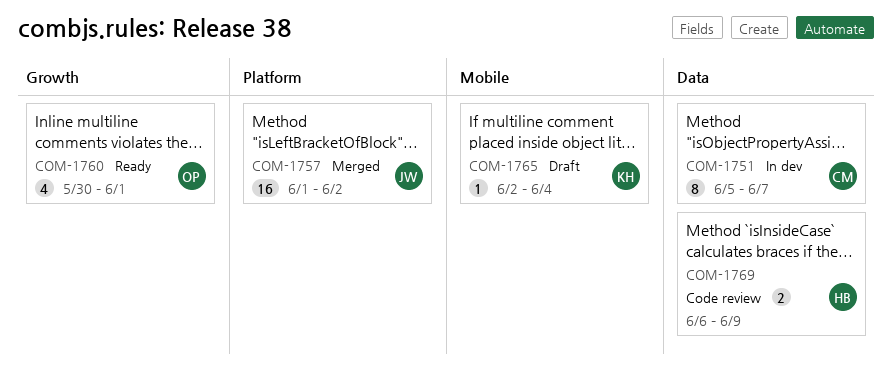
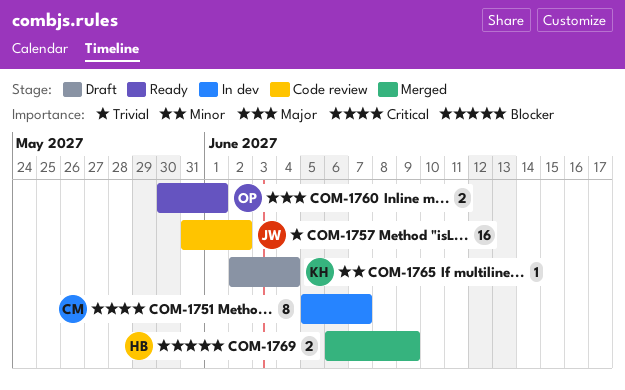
COM-1757, status: Merged -> Code review
COM-1757, start: Jun 1 -> May 31
COM-1760, estimate: 4 -> 2
COM-1769, status: Code review -> Merged

